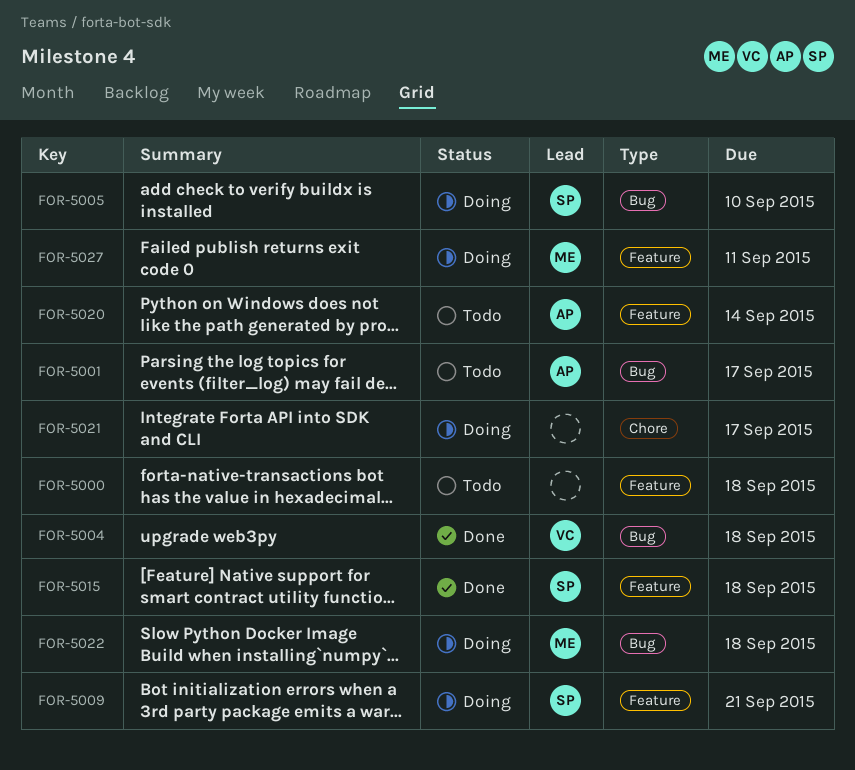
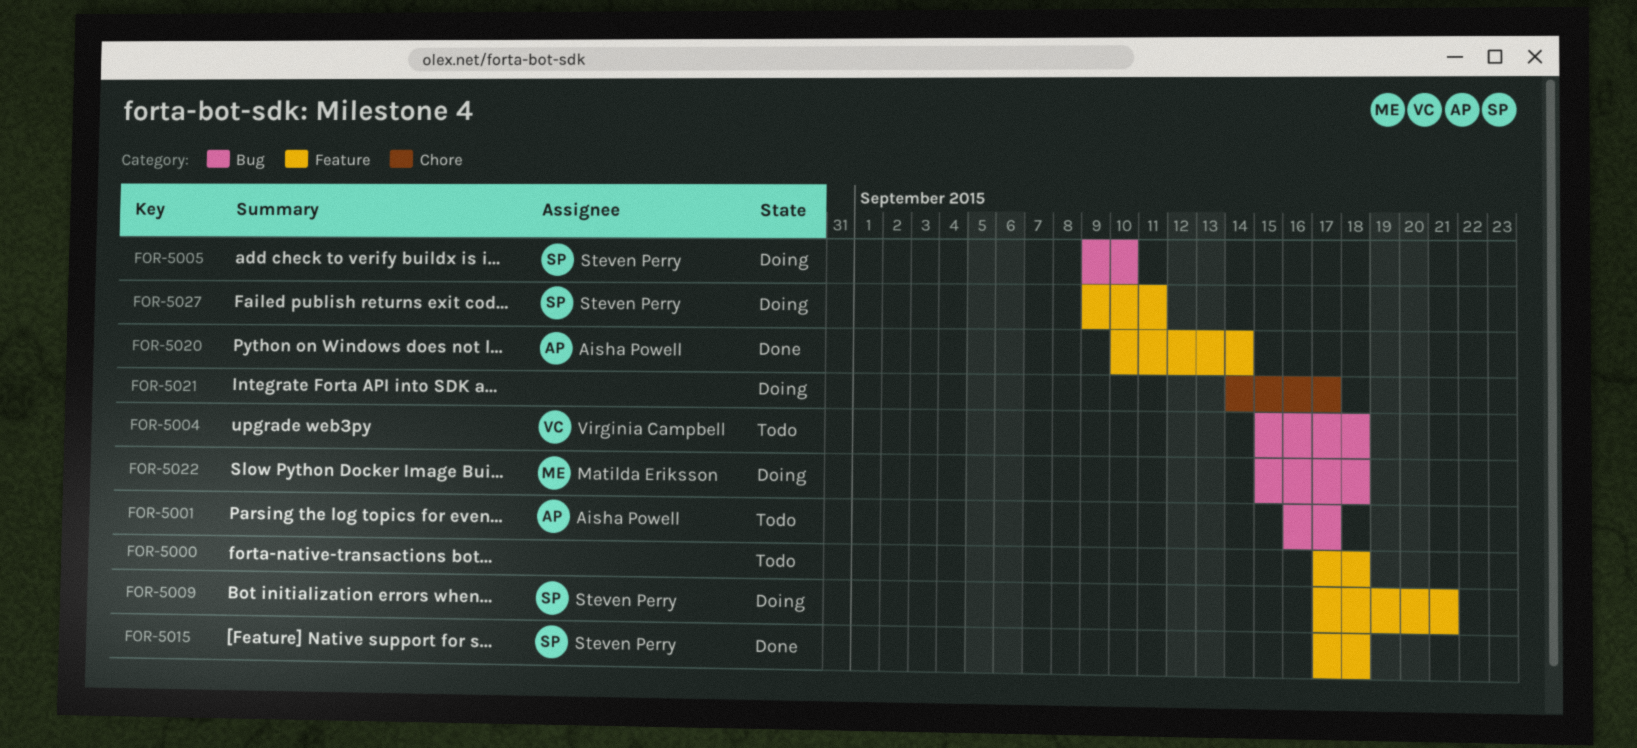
FOR-5004, status: Done -> Todo
FOR-5020, status: Todo -> Done
FOR-5027, owner: Matilda Eriksson -> Steven Perry

